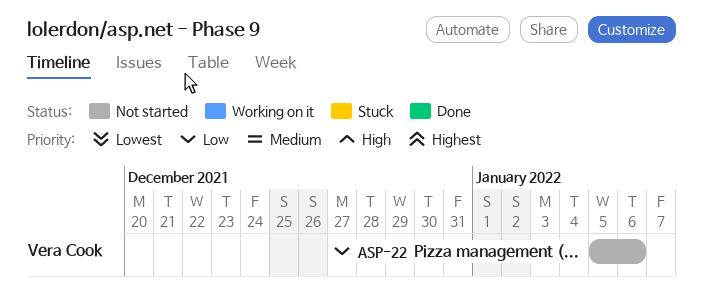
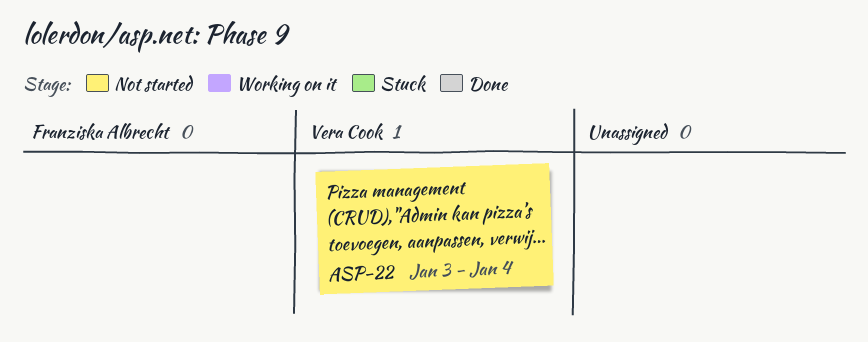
ASP-22, start: Jan 5 -> Jan 3
ASP-22, due: Jan 6 -> Jan 4

